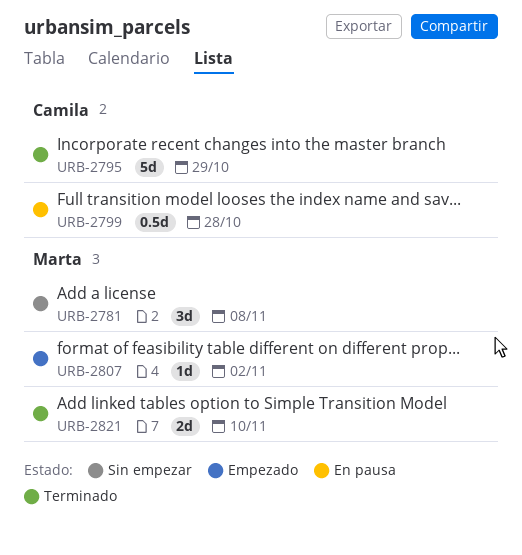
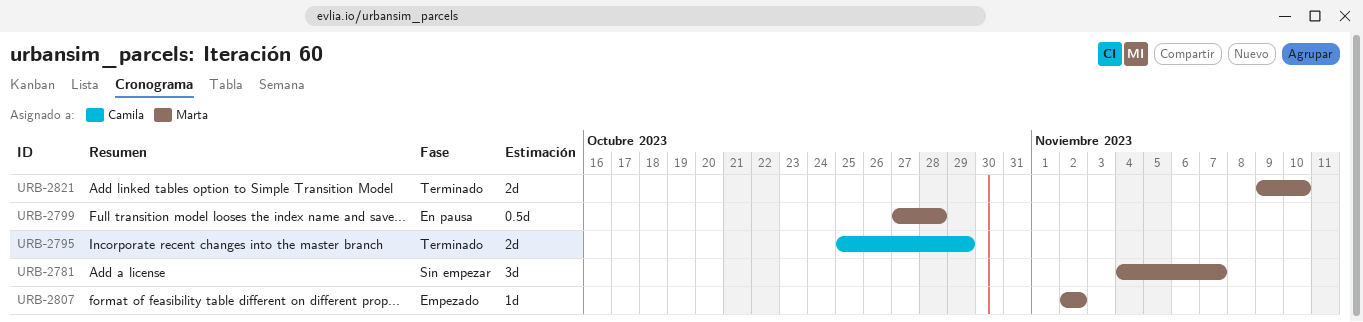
URB-2781, due: Nov 8 -> Nov 7
URB-2795, estimate: 5d -> 2d
URB-2799, owner: Camila -> Marta

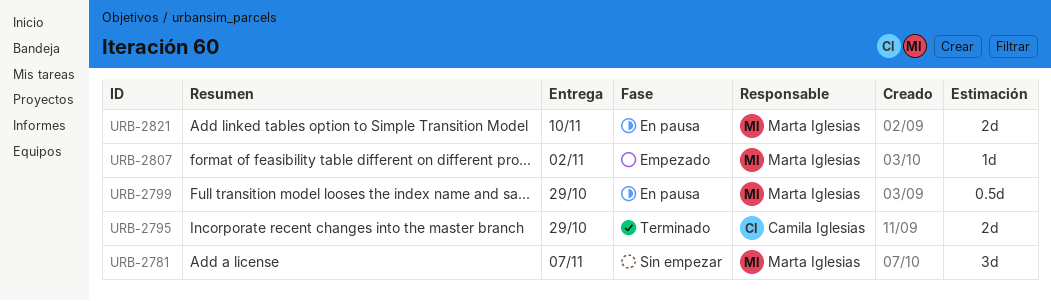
URB-2799, due: Oct 28 -> Oct 29
URB-2821, status: Terminado -> En pausa

